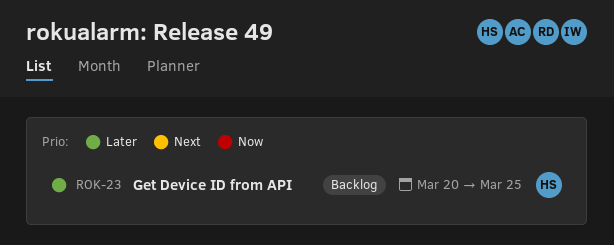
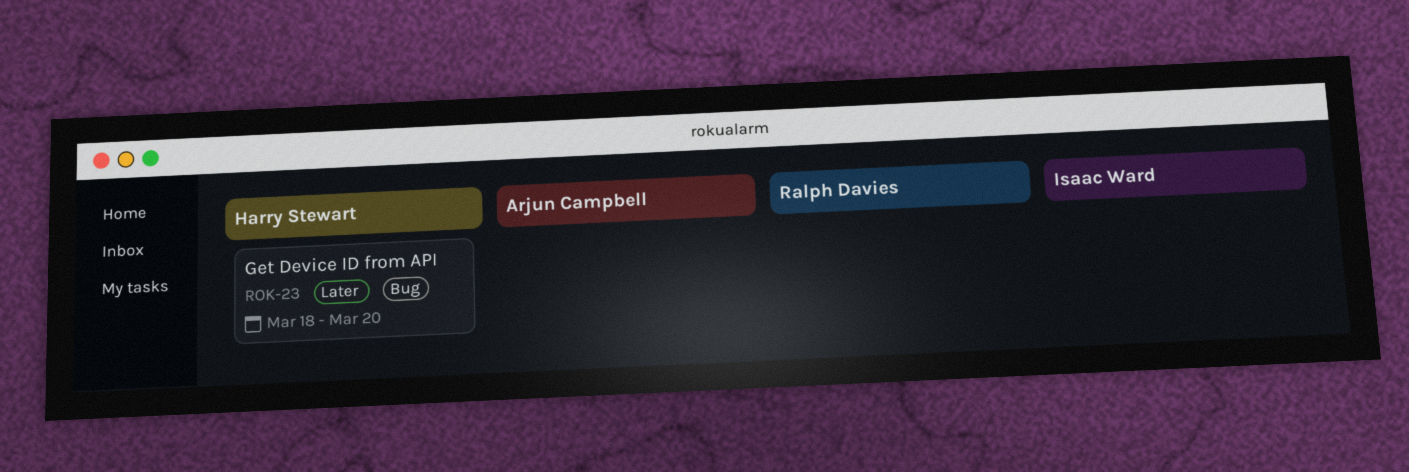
ROK-23, start: Mar 20 -> Mar 18
ROK-23, due: Mar 25 -> Mar 20

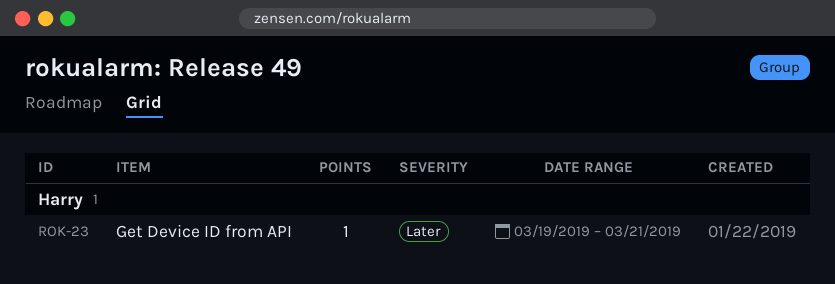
ROK-23, start: Mar 18 -> Mar 19
ROK-23, due: Mar 20 -> Mar 21

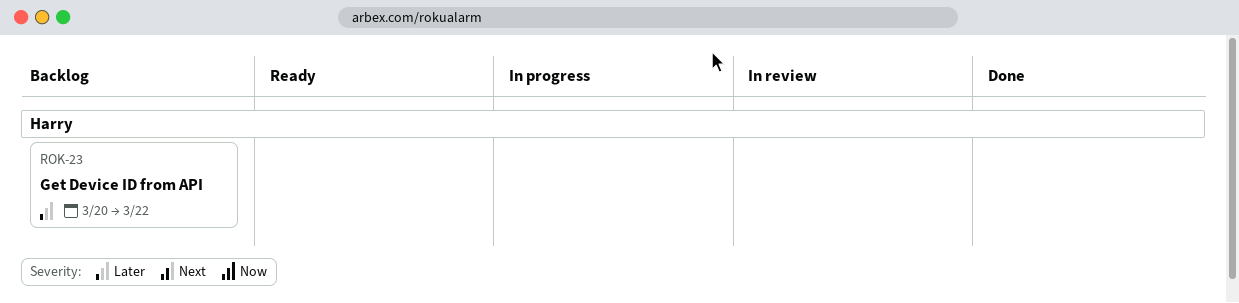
ROK-23, start: Mar 19 -> Mar 20
ROK-23, due: Mar 21 -> Mar 22

